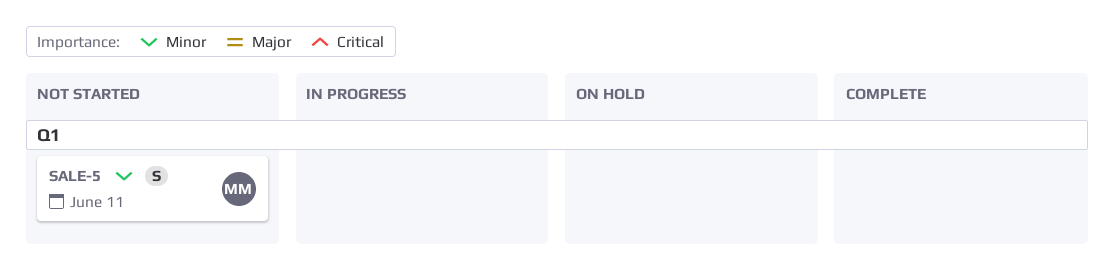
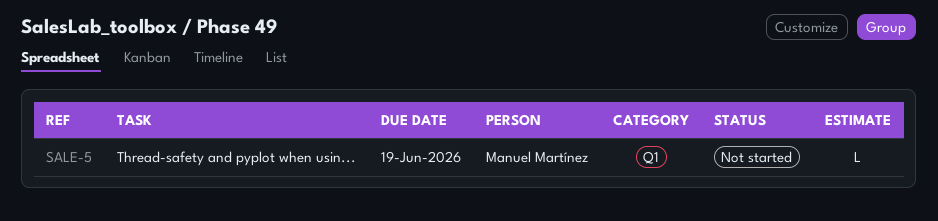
SALE-5, estimate: S -> L
SALE-5, due: Jun 11 -> Jun 19

